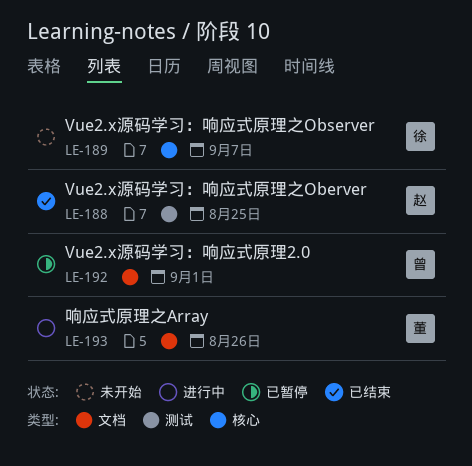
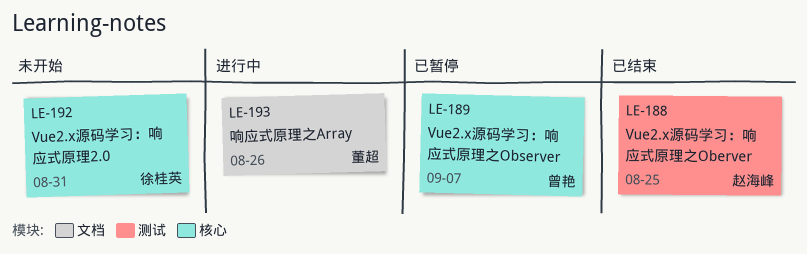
LE-189, status: 未开始 -> 已暂停
LE-189, owner: 徐桂英 -> 曾艳
LE-192, status: 已暂停 -> 未开始
LE-192, owner: 曾艳 -> 徐桂英
LE-192, label: 文档 -> 核心
LE-192, due: Sep 1 -> Aug 31

